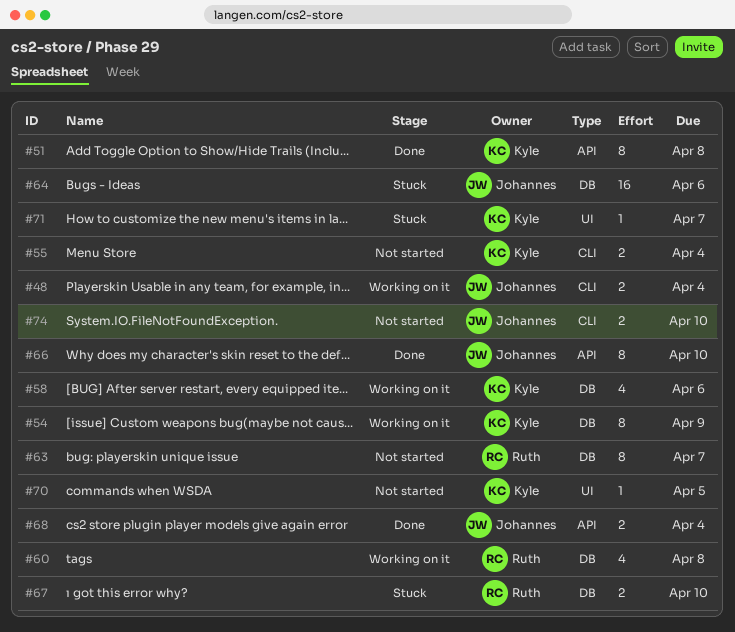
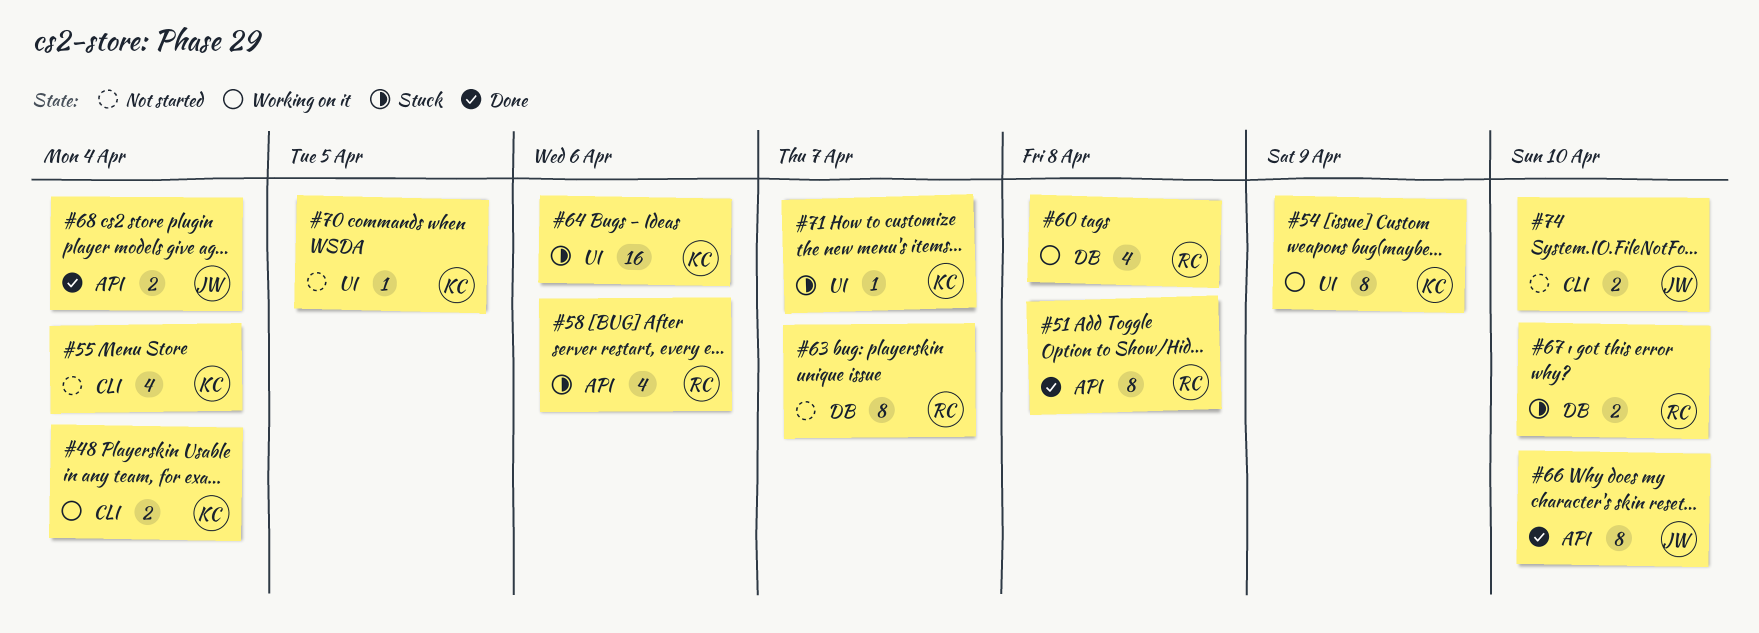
#48, owner: Johannes -> Kyle
#51, owner: Kyle -> Ruth
#54, label: DB -> UI
#55, estimate: 2 -> 4
#58, status: Working on it -> Stuck
#58, owner: Kyle -> Ruth
#58, label: DB -> API
#64, owner: Johannes -> Kyle
#64, label: DB -> UI

